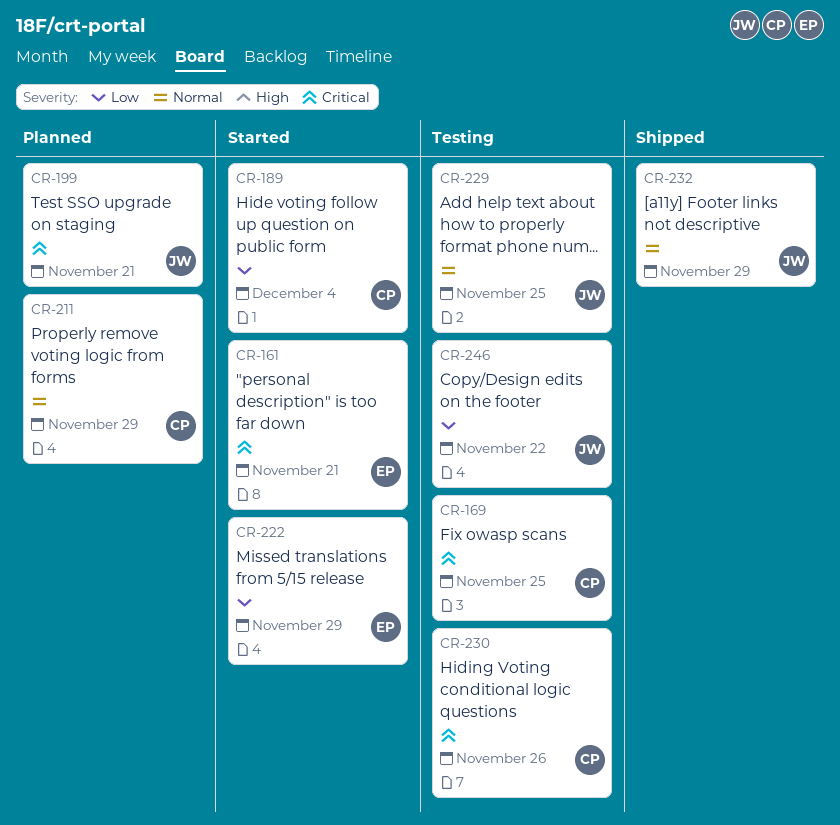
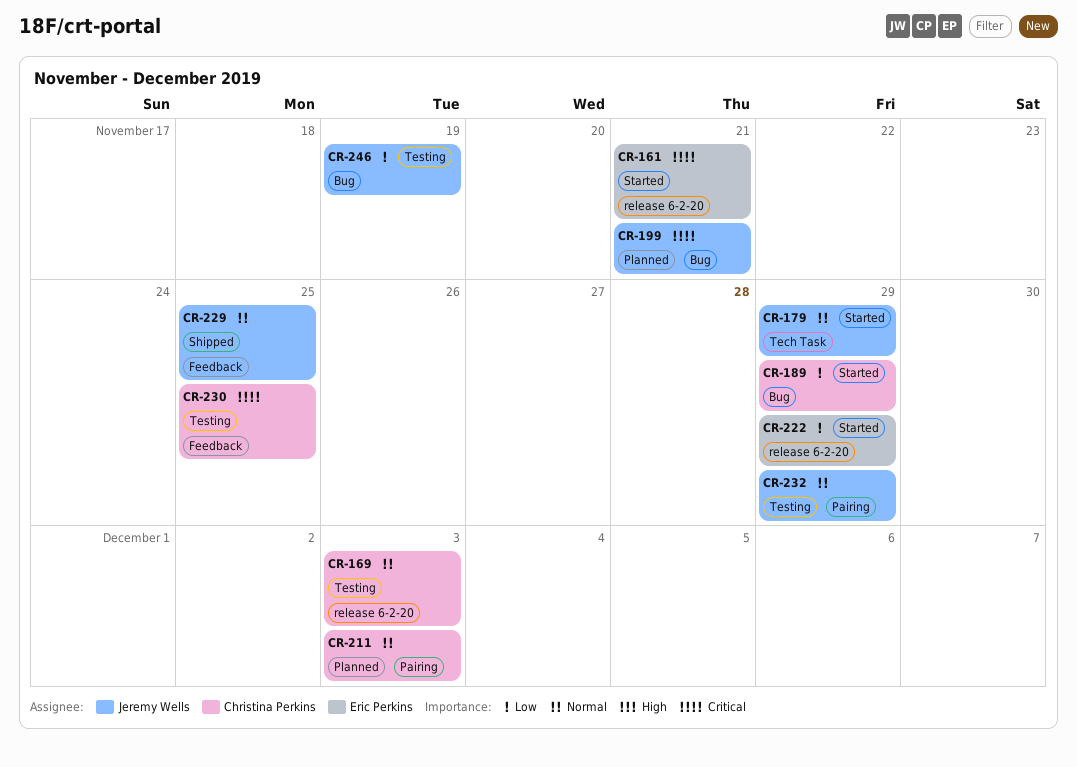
CR-169, priority: Critical -> Normal
CR-169, due: Nov 25 -> Dec 3
CR-179: none -> present
CR-189, due: Dec 4 -> Nov 29
CR-211, due: Nov 29 -> Dec 3
CR-229, status: Testing -> Shipped
CR-230, due: Nov 26 -> Nov 25
CR-232, status: Shipped -> Testing
CR-246, due: Nov 22 -> Nov 19

